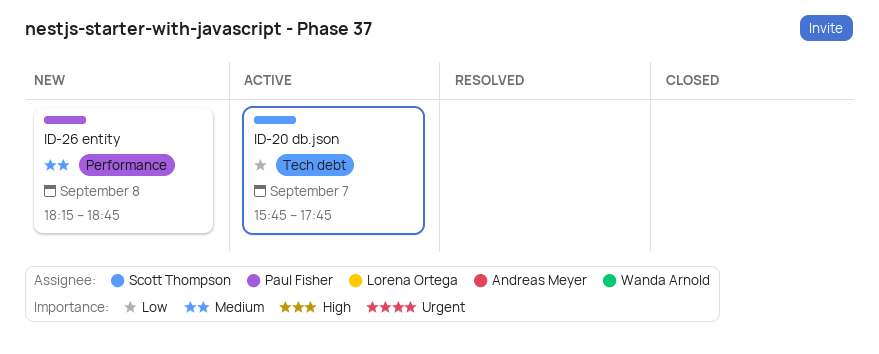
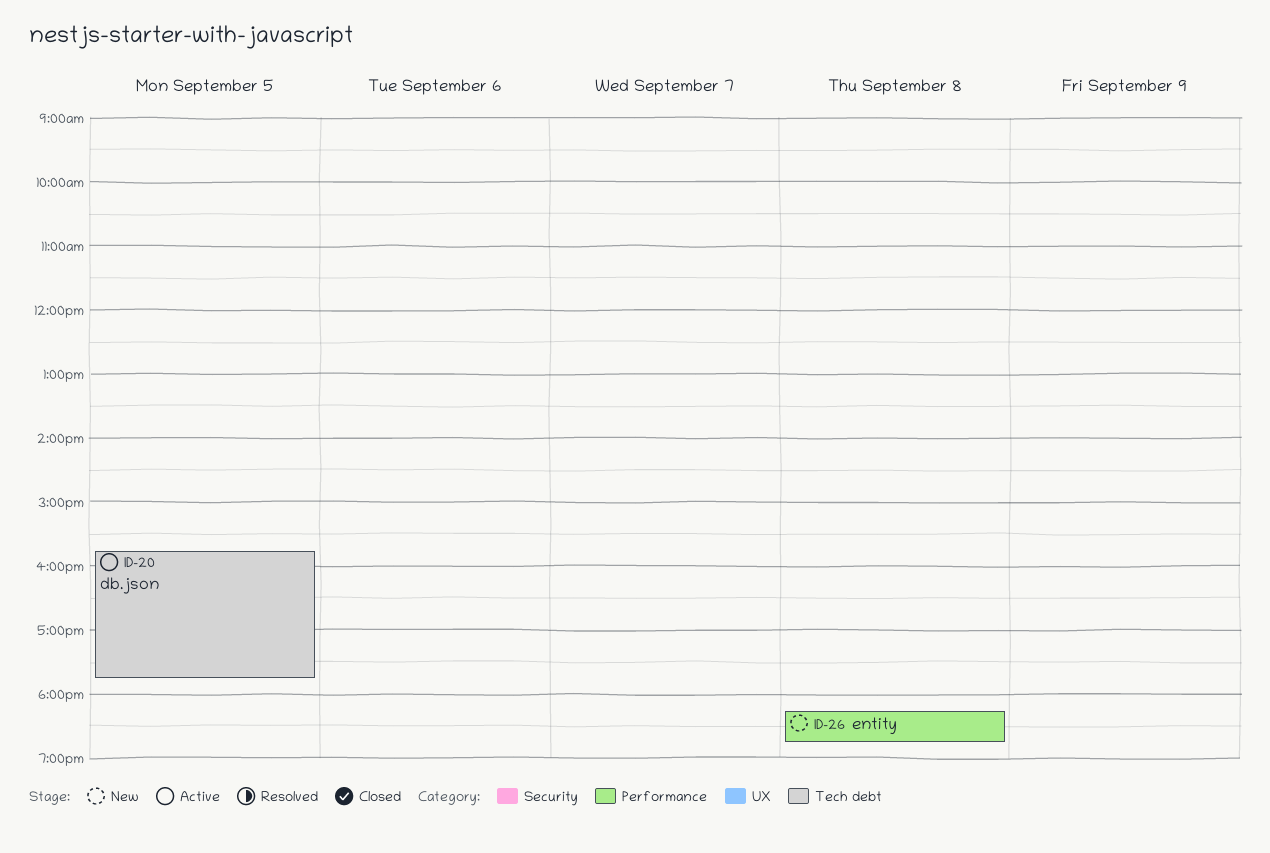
ID-20, day: Sep 7 -> Sep 5

